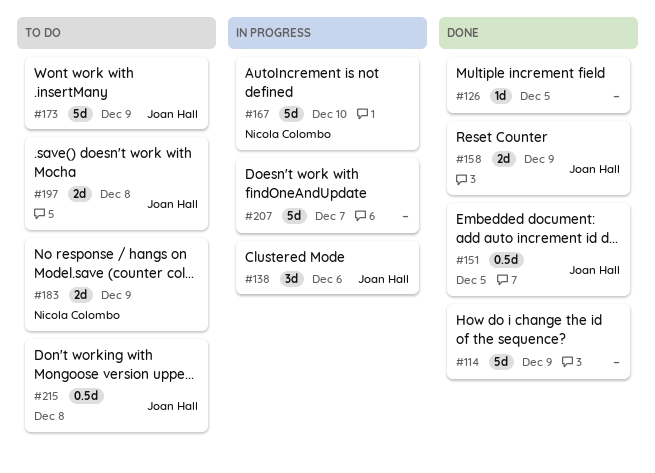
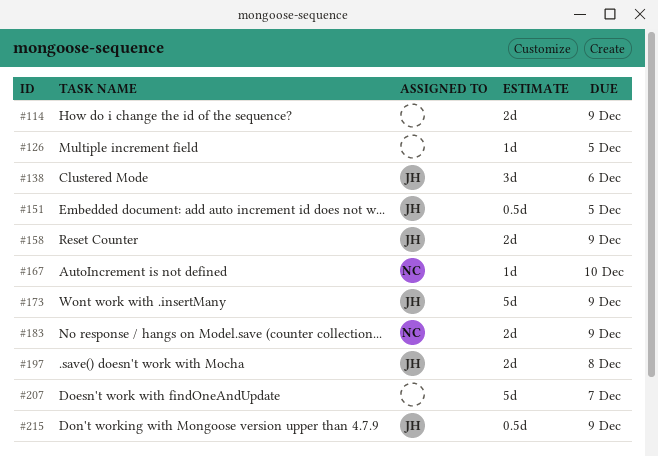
#114, estimate: 5d -> 2d
#167, estimate: 5d -> 1d
#215, due: Dec 8 -> Dec 9

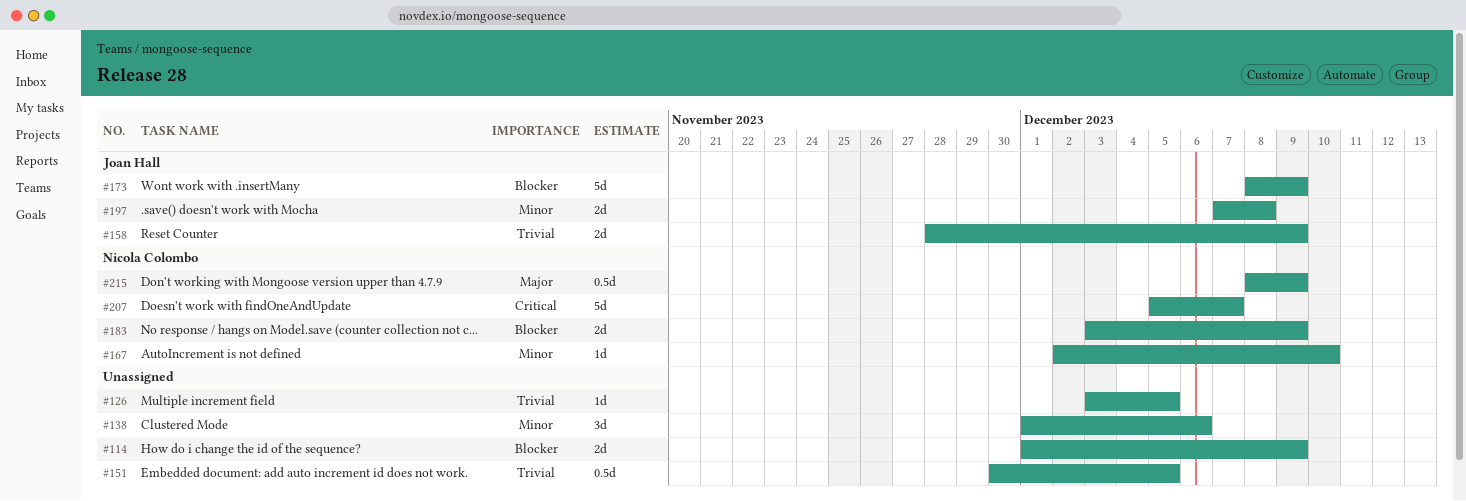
#138, owner: Joan Hall -> none
#151, owner: Joan Hall -> none
#207, owner: none -> Nicola Colombo
#215, owner: Joan Hall -> Nicola Colombo

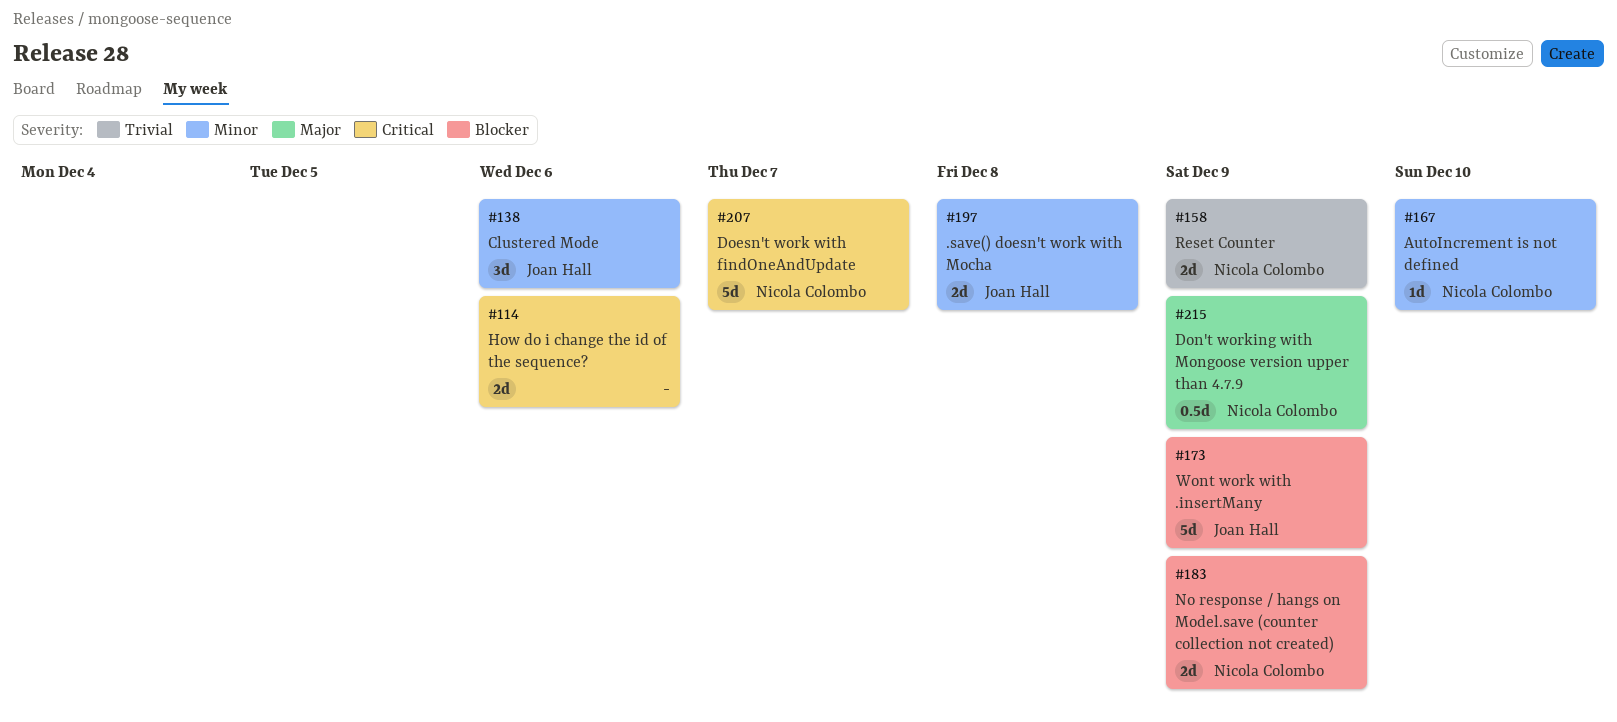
#114, priority: Blocker -> Critical
#114, due: Dec 9 -> Dec 6
#126: present -> none
#138, owner: none -> Joan Hall
#151: present -> none
#158, owner: Joan Hall -> Nicola Colombo

